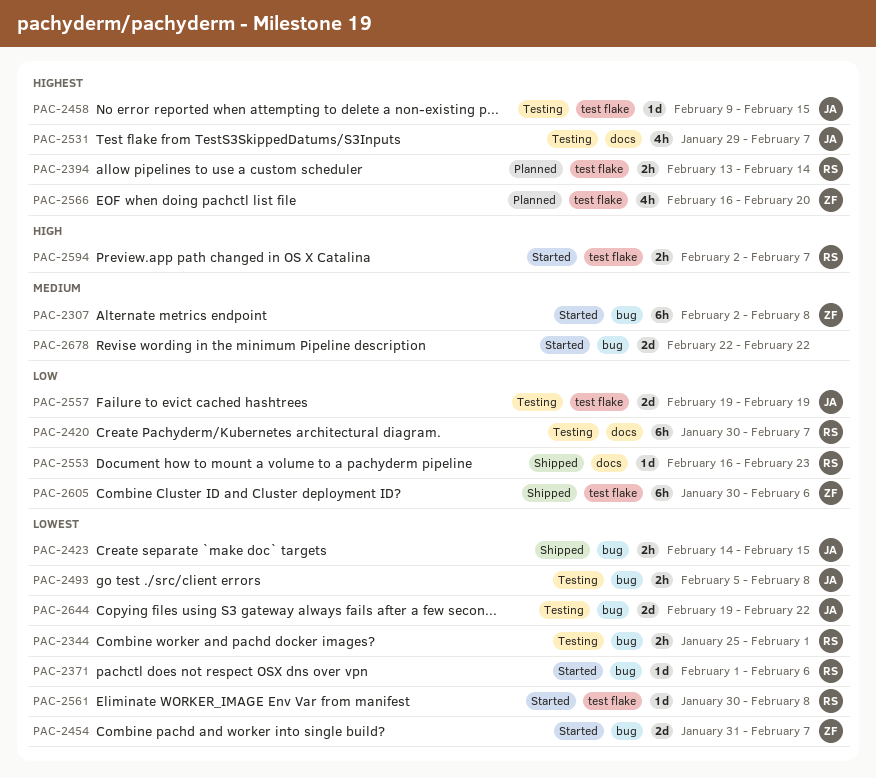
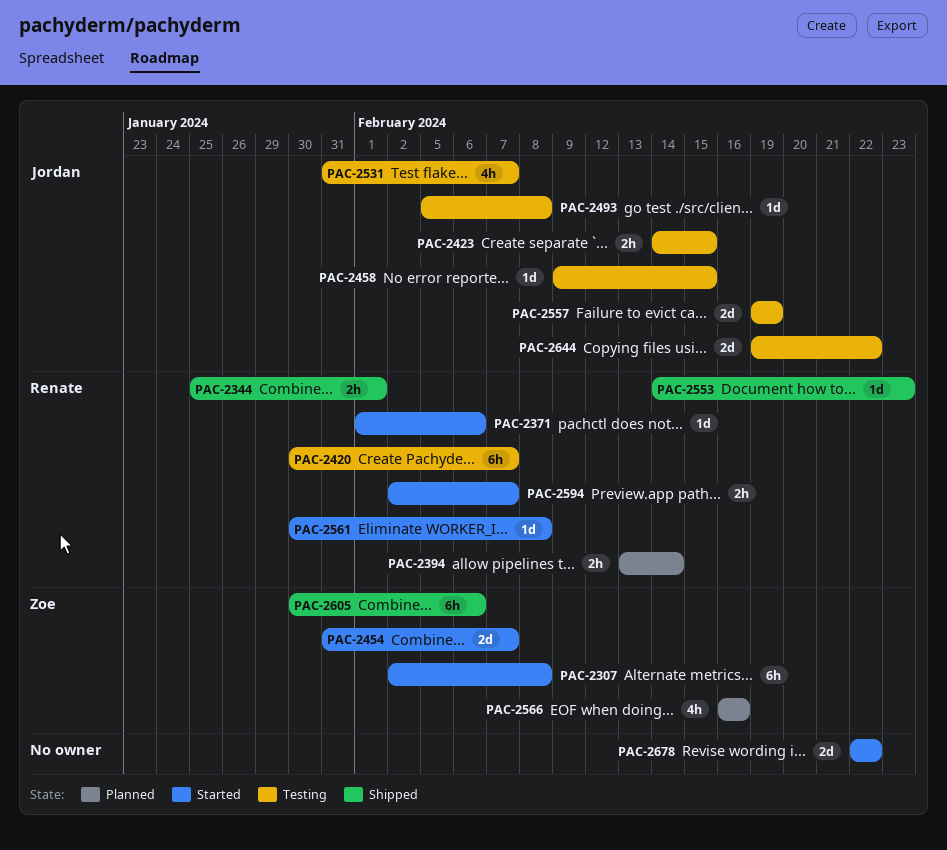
PAC-2344, status: Testing -> Shipped
PAC-2423, status: Shipped -> Testing
PAC-2493, estimate: 2h -> 1d
PAC-2531, start: Jan 29 -> Jan 31
PAC-2553, start: Feb 16 -> Feb 14
PAC-2566, due: Feb 20 -> Feb 16

